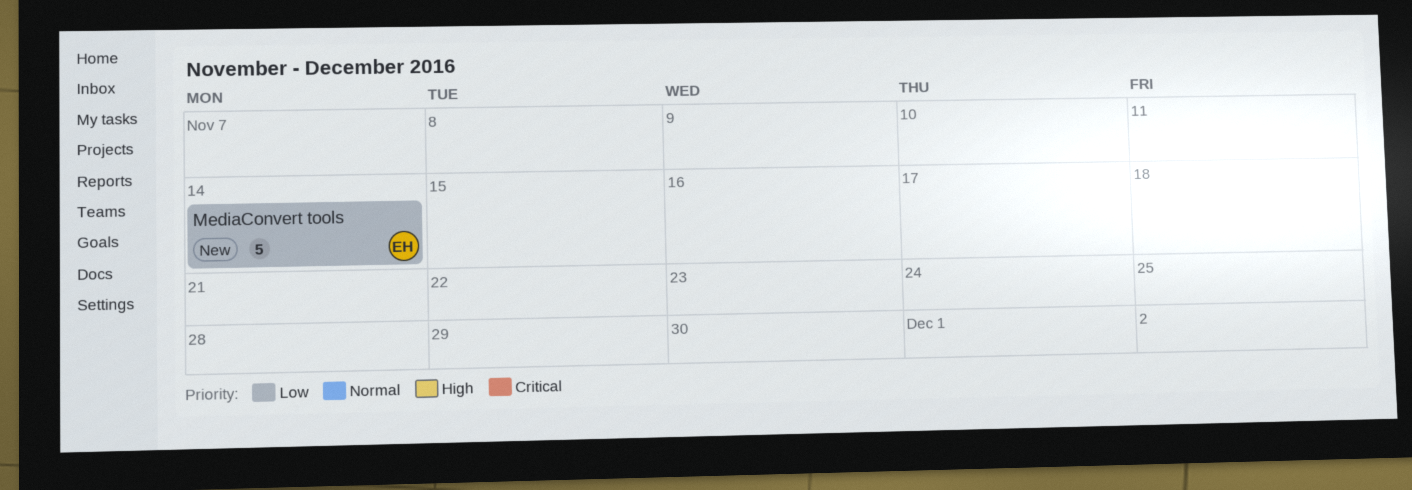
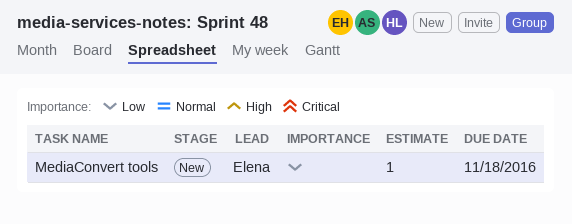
MediaConvert tools, estimate: 5 -> 1
MediaConvert tools, due: Nov 14 -> Nov 18

